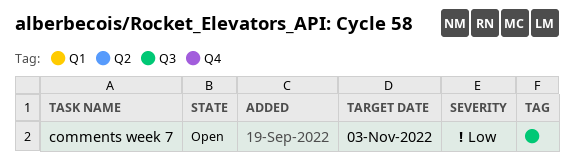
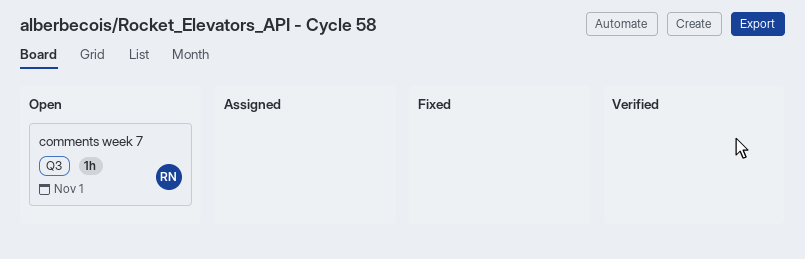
comments week 7, due: Nov 3 -> Nov 1

